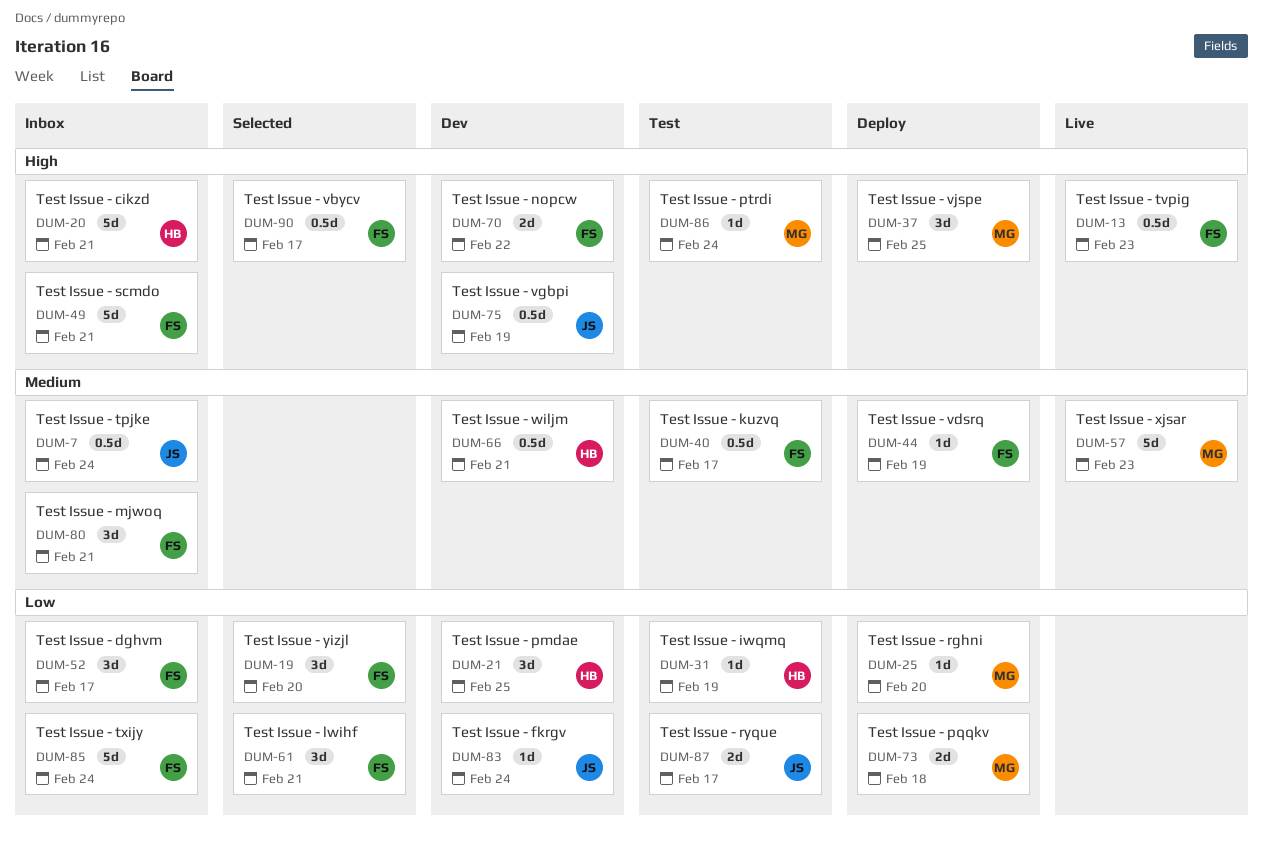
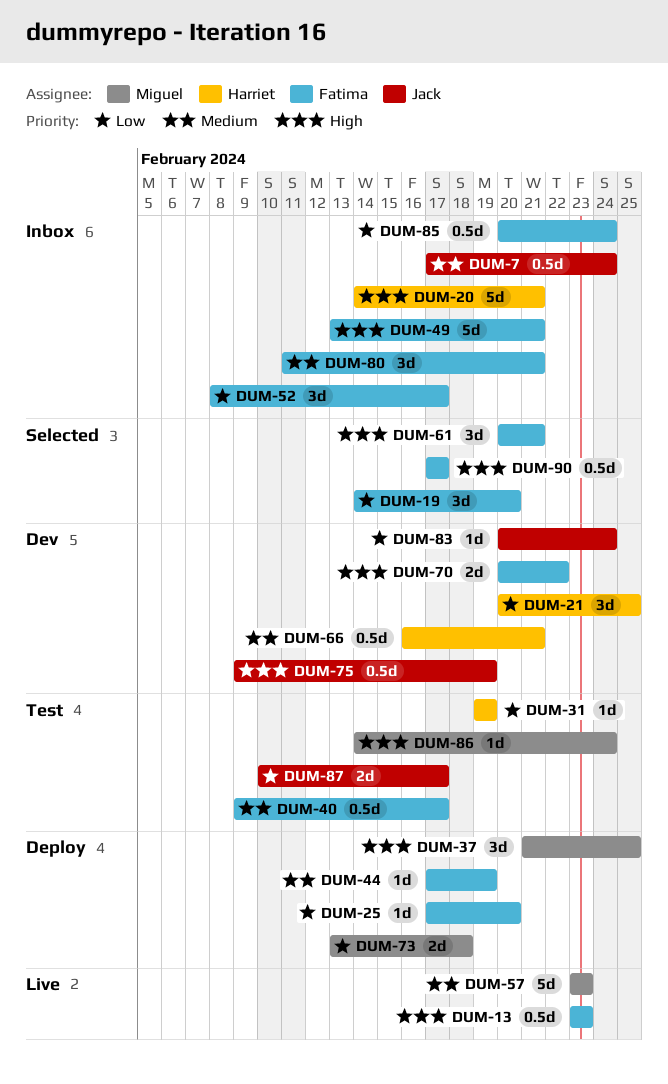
DUM-25, owner: Miguel -> Fatima
DUM-61, priority: Low -> High
DUM-85, estimate: 5d -> 0.5d

